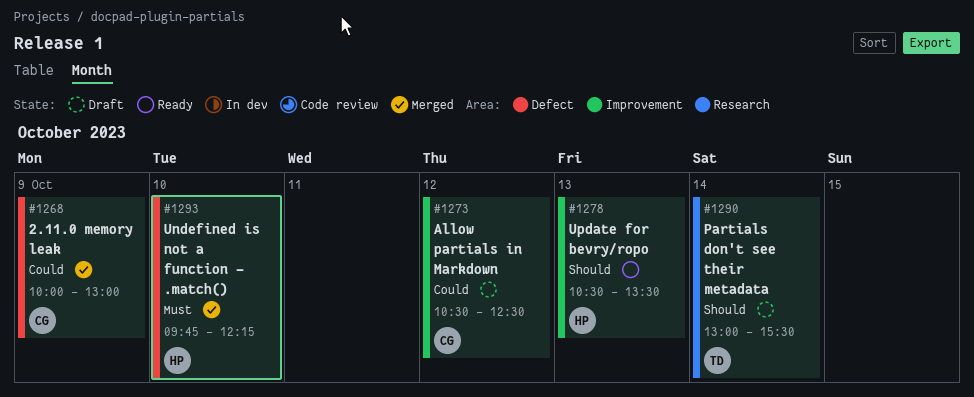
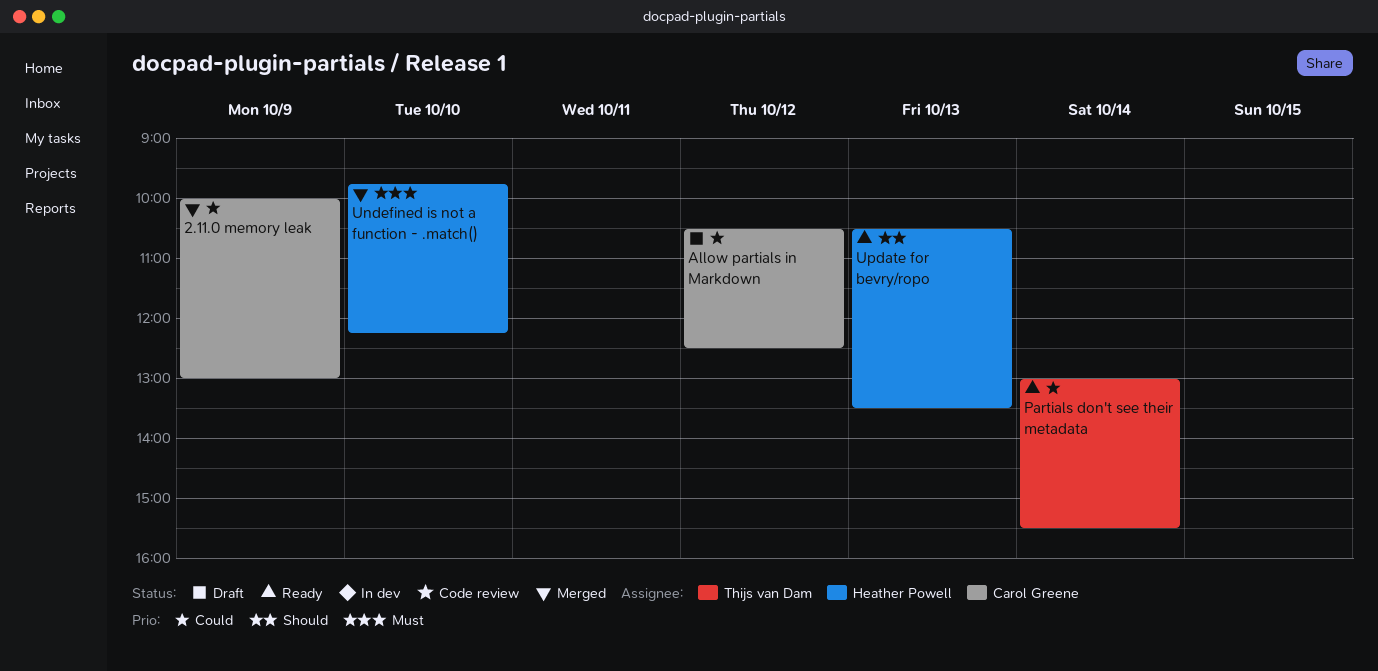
Partials don't see their metadata, status: Draft -> Ready
Partials don't see their metadata, priority: Should -> Could

